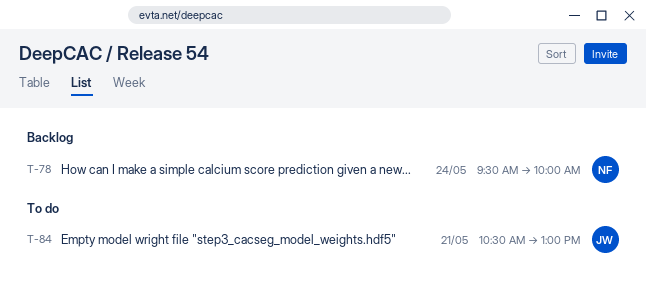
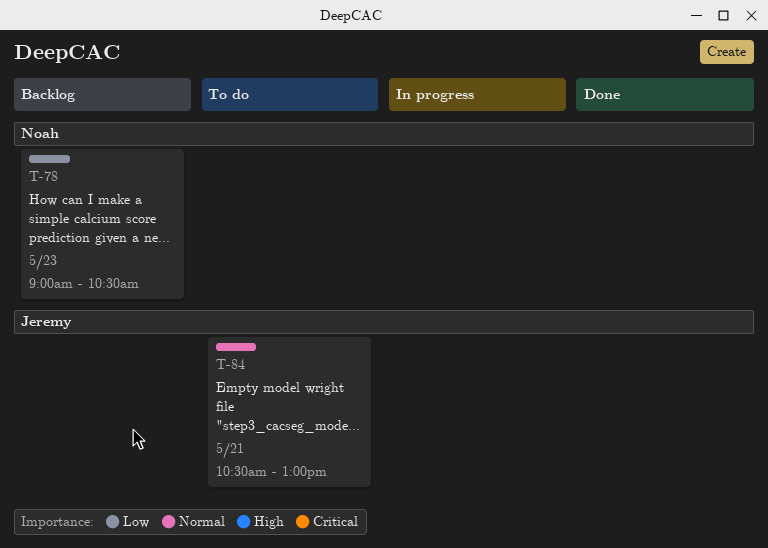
T-78, day: May 24 -> May 23
T-78, begins: 09:30 -> 09:00
T-78, ends: 10:00 -> 10:30

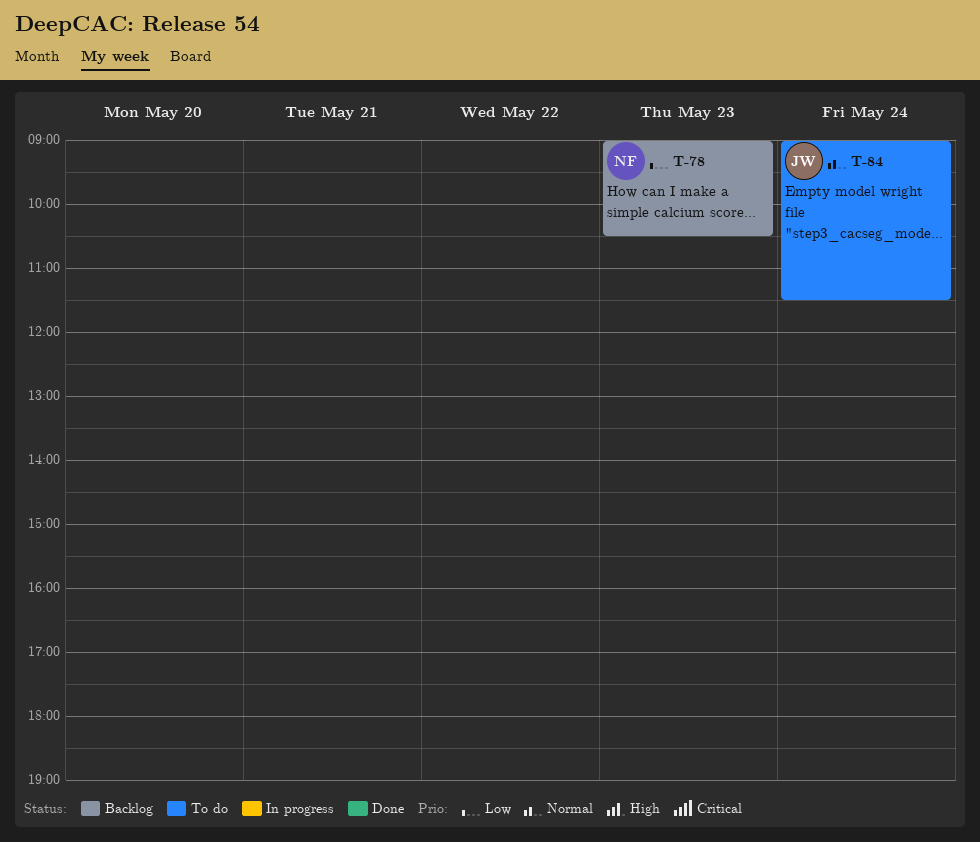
T-84, day: May 21 -> May 24
T-84, begins: 10:30 -> 09:00
T-84, ends: 13:00 -> 11:30

